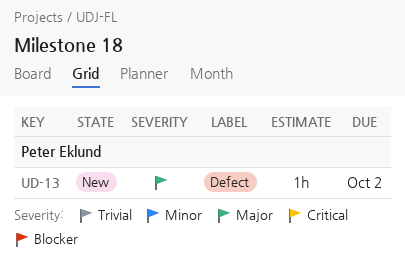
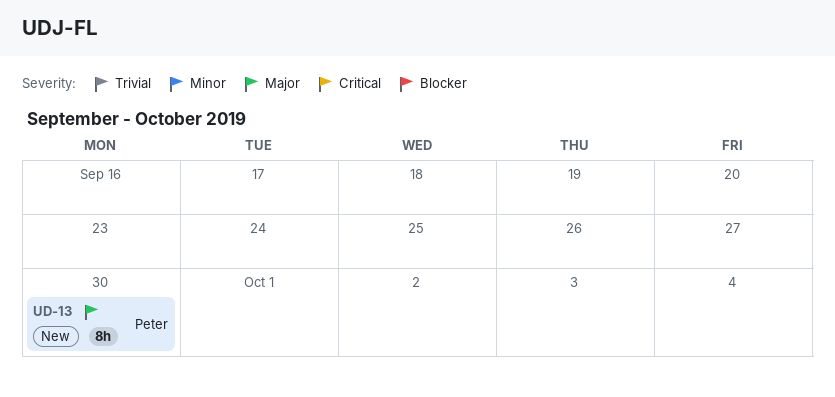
UD-13, estimate: 1h -> 8h
UD-13, due: Oct 2 -> Sep 30

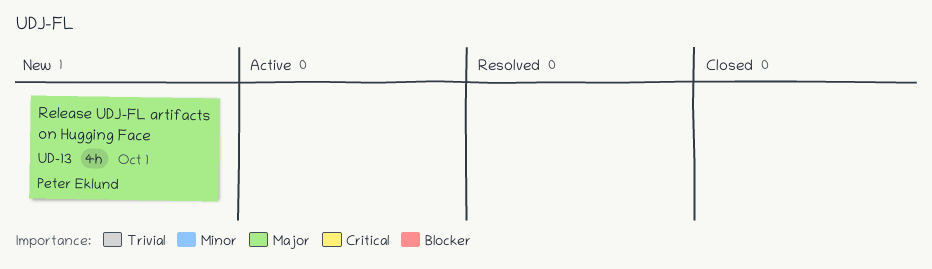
UD-13, estimate: 8h -> 4h
UD-13, due: Sep 30 -> Oct 1

